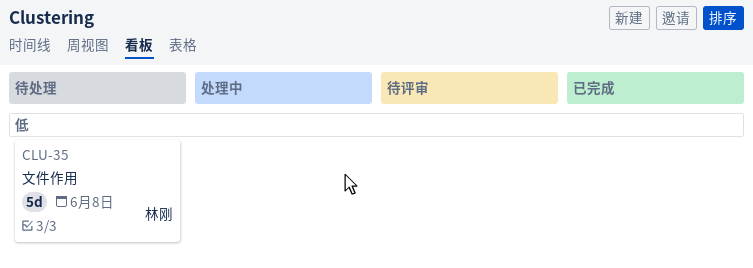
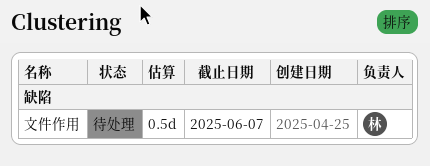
文件作用, estimate: 5d -> 0.5d
文件作用, due: Jun 8 -> Jun 7

